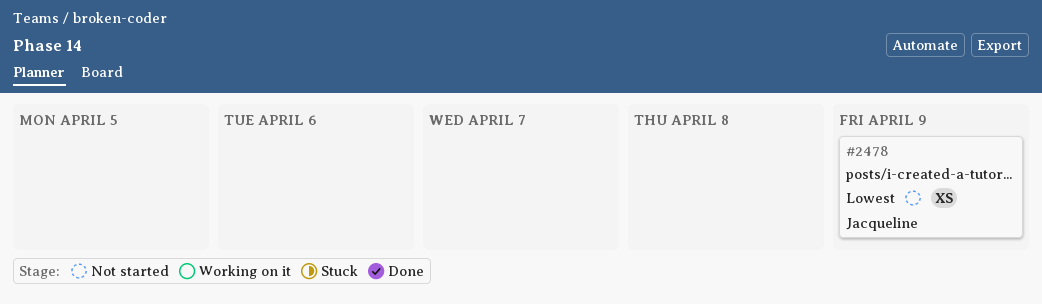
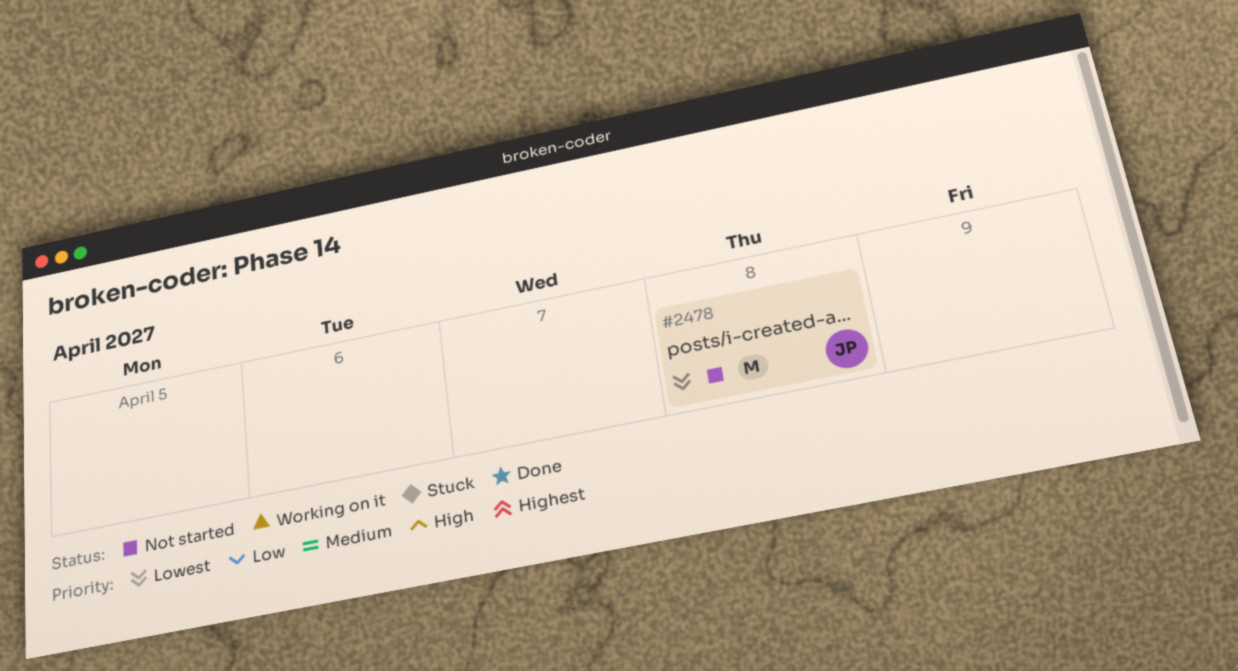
#2478, estimate: XS -> M
#2478, due: Apr 9 -> Apr 8

